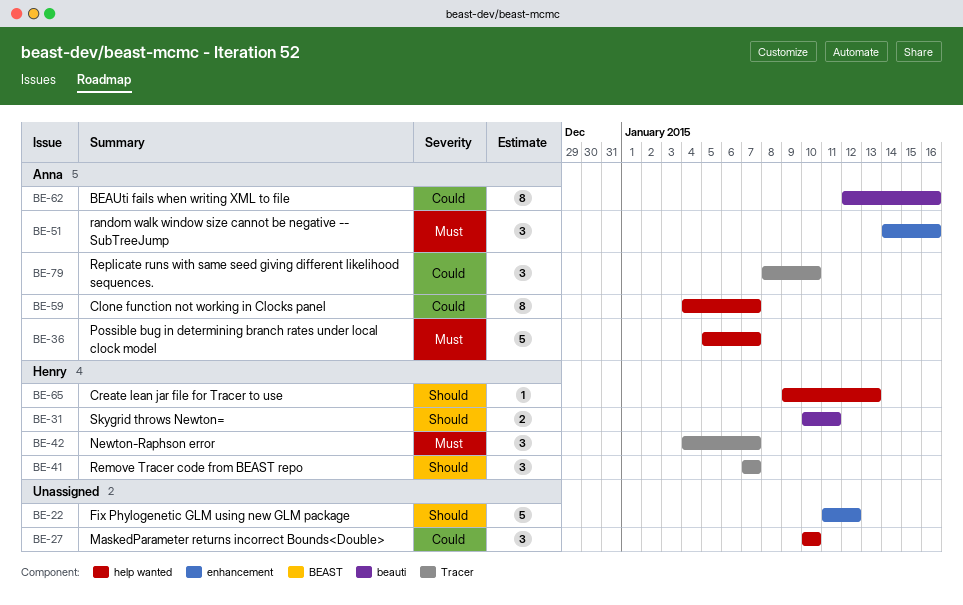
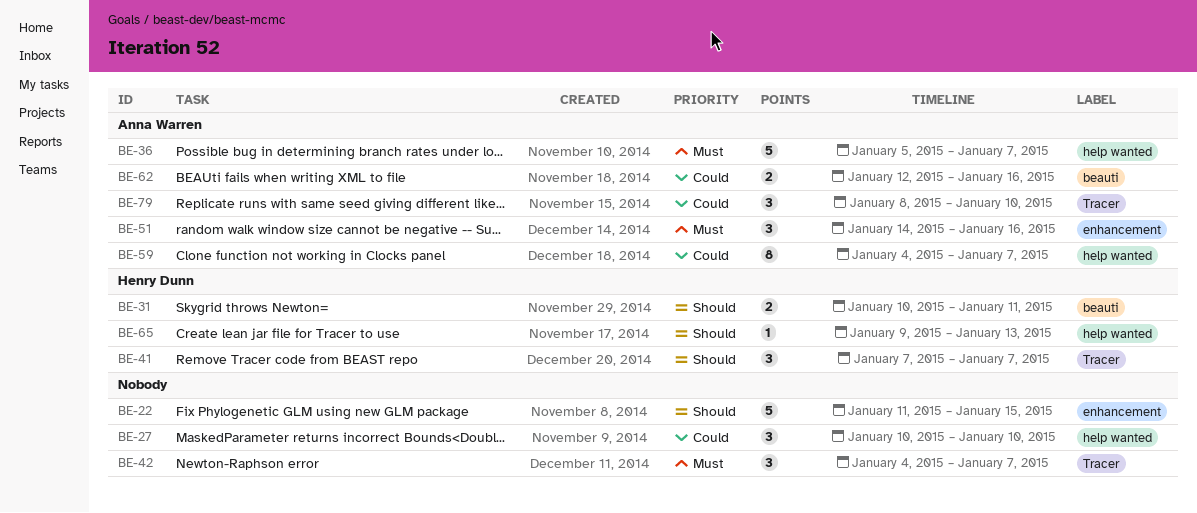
BE-22, due: Jan 12 -> Jan 15
BE-42, owner: Henry Dunn -> none
BE-62, estimate: 8 -> 2

